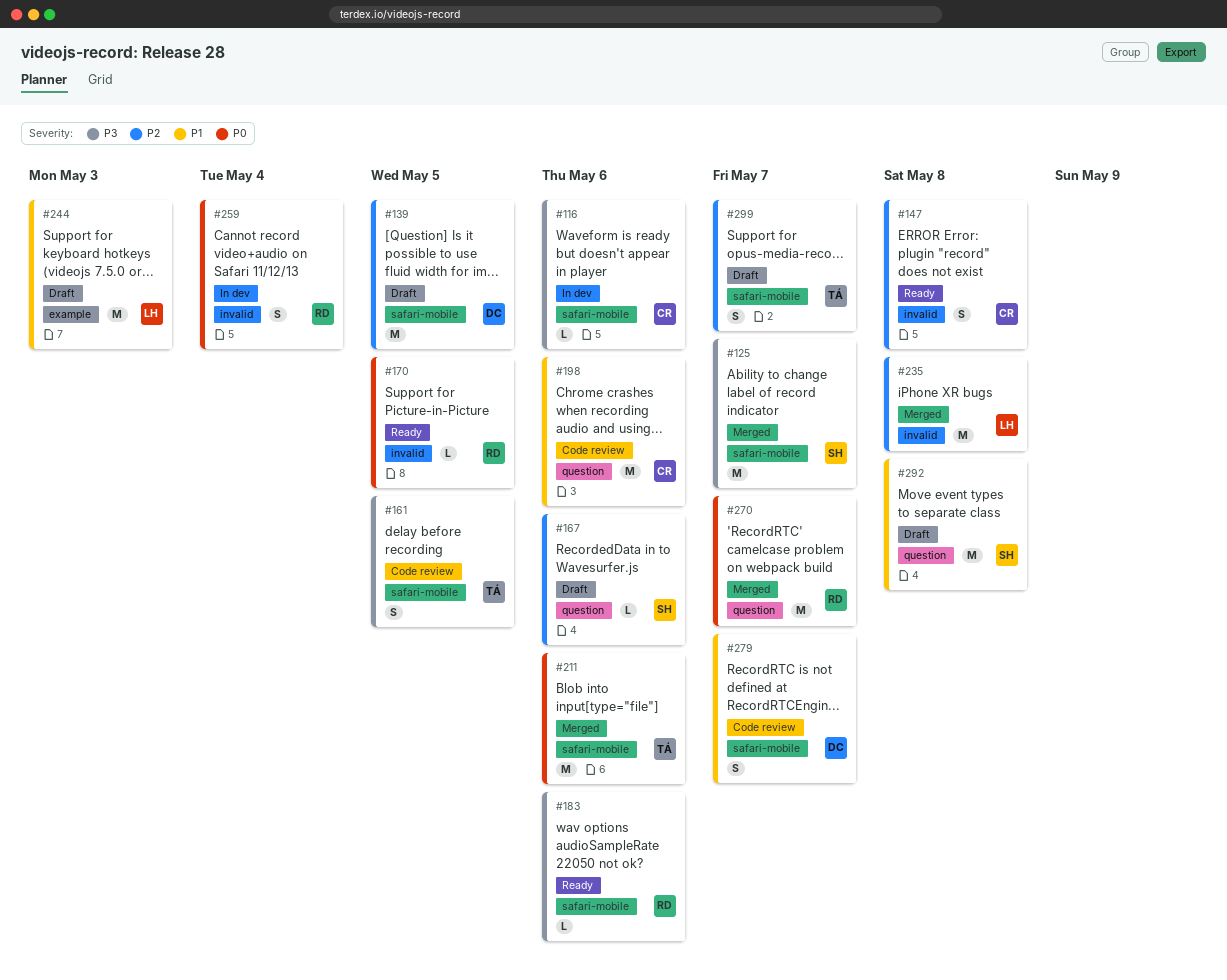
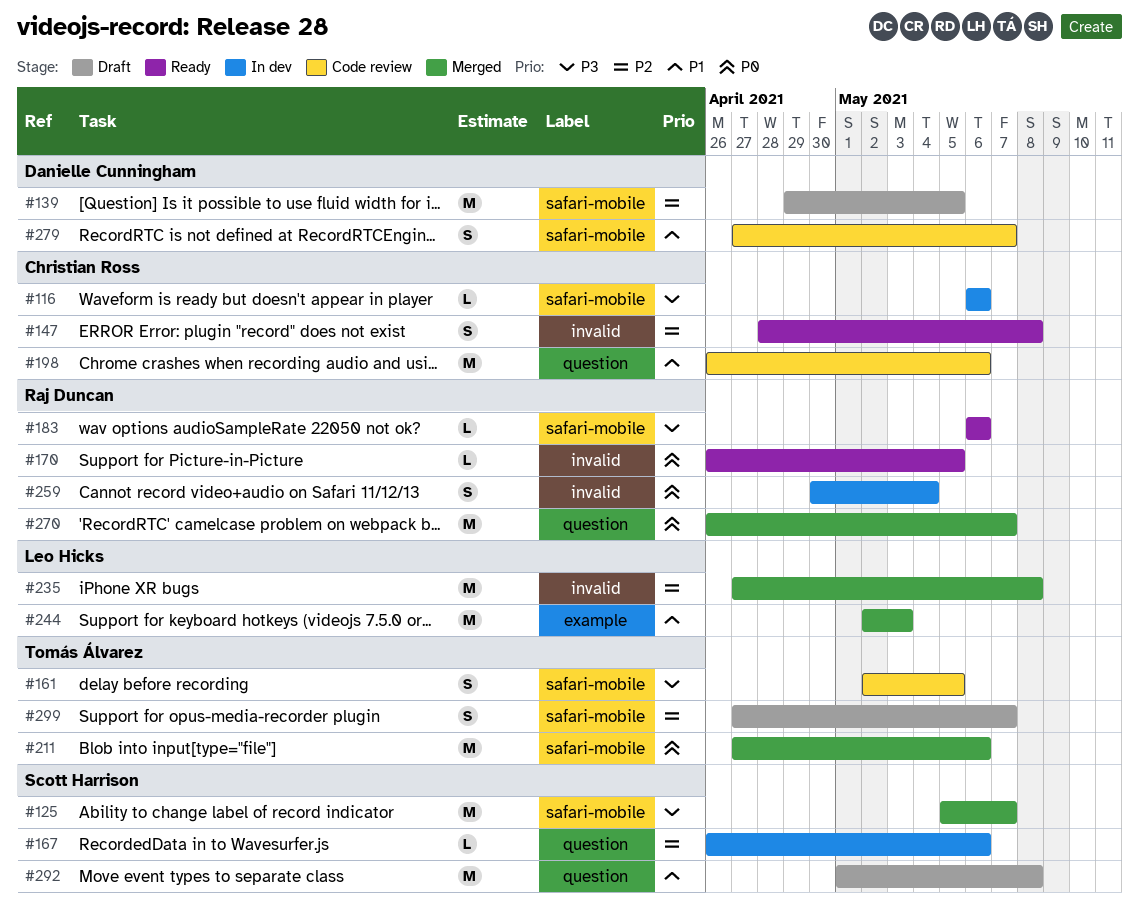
#167, status: Draft -> In dev
#244, status: Draft -> Merged

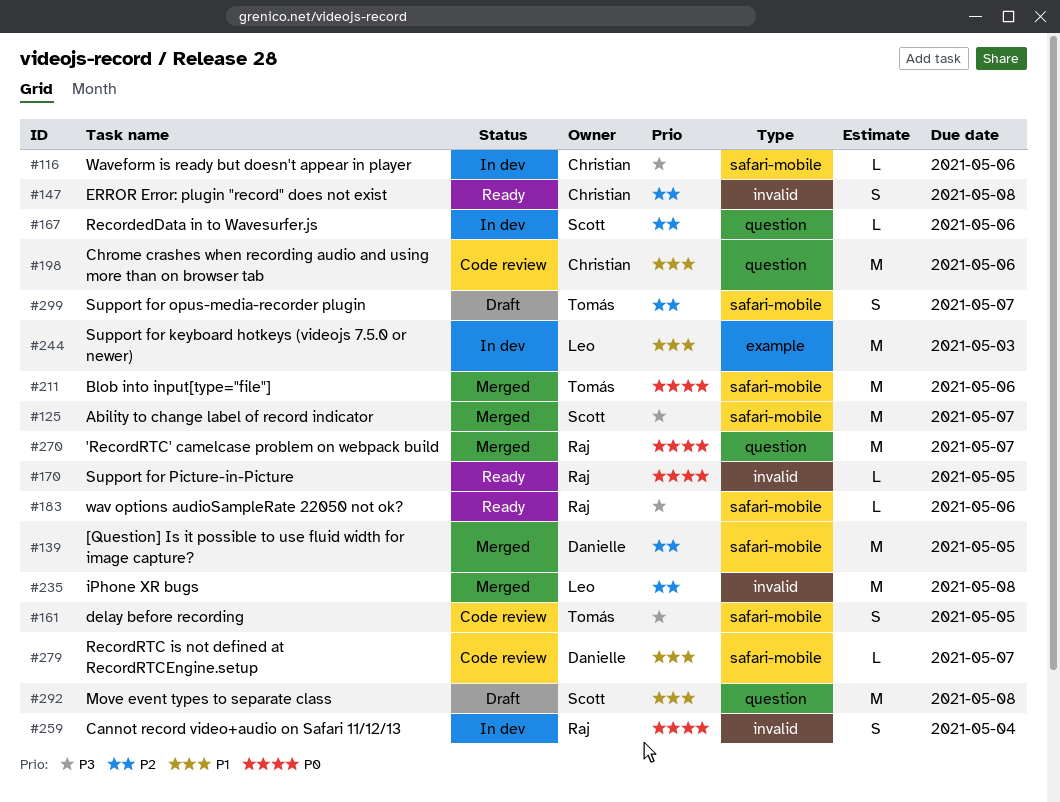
#139, status: Draft -> Merged
#244, status: Merged -> In dev
#279, estimate: S -> L

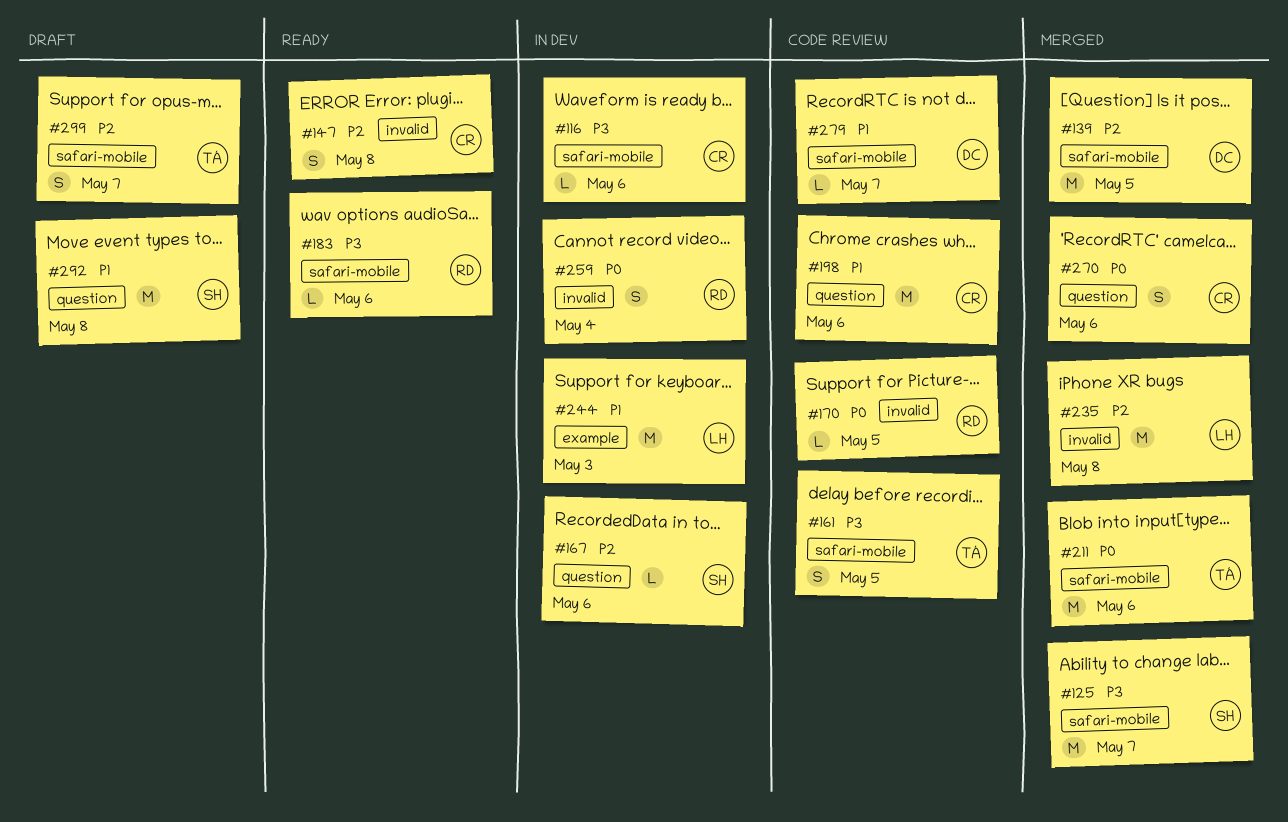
#170, status: Ready -> Code review
#270, owner: Raj -> Christian
#270, estimate: M -> S
#270, due: May 7 -> May 6

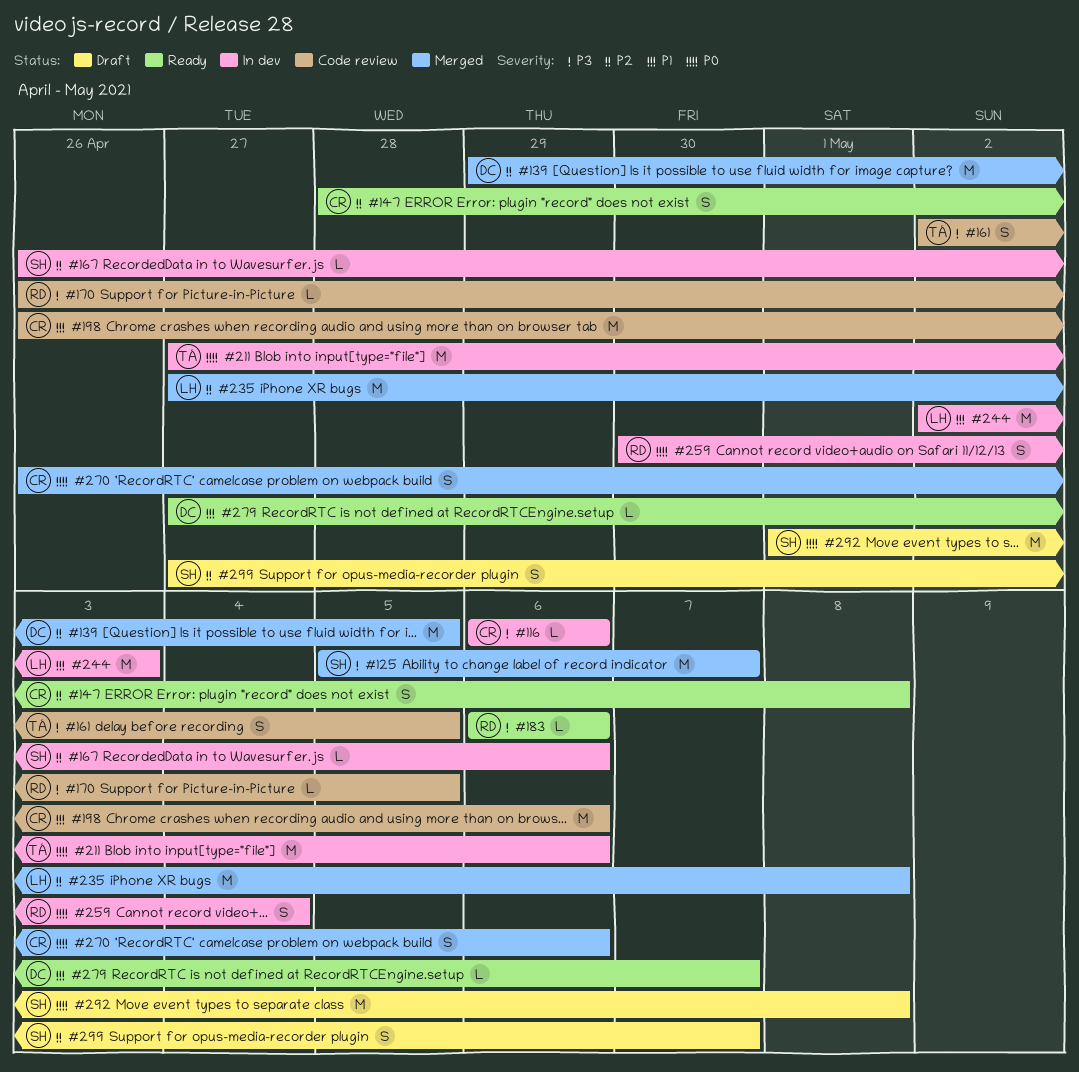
#170, priority: P0 -> P3
#211, status: Merged -> In dev
#279, status: Code review -> Ready
#292, priority: P1 -> P0
#299, owner: TÁ -> SH

